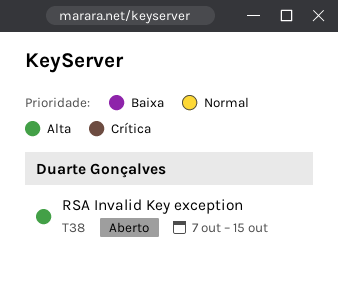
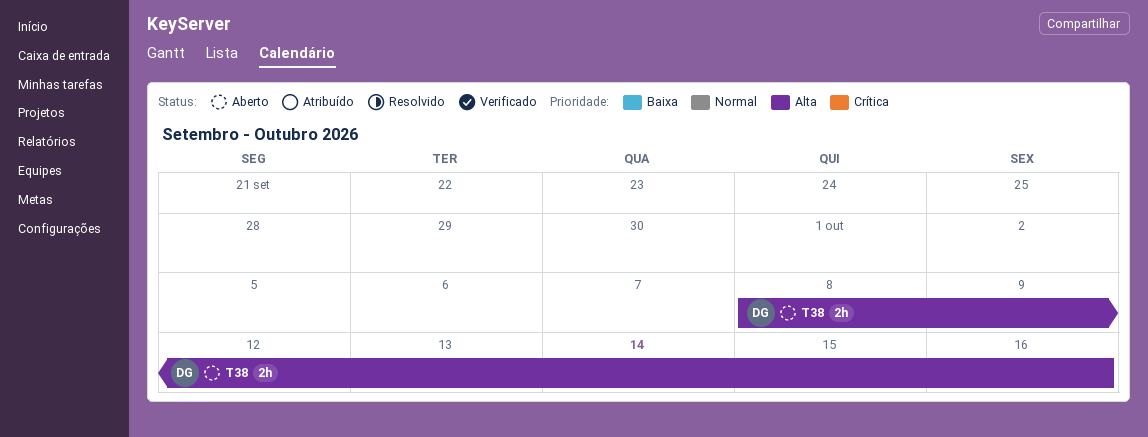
T38, start: Oct 7 -> Oct 8
T38, due: Oct 15 -> Oct 16

